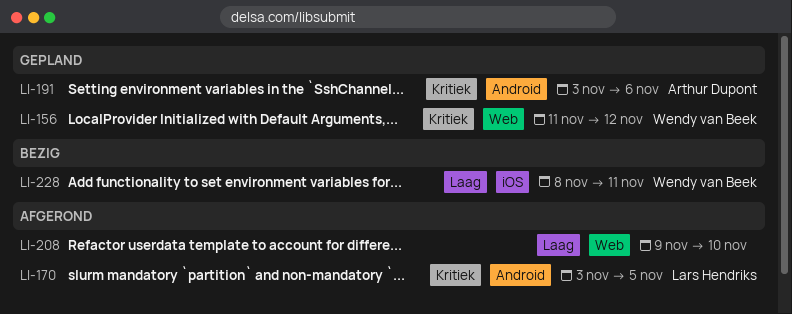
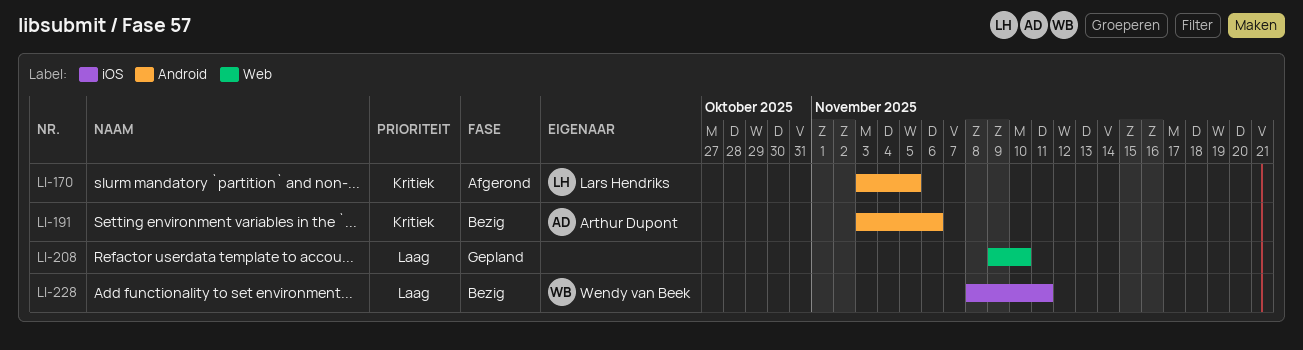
LI-156: present -> none
LI-191, status: Gepland -> Bezig
LI-208, status: Afgerond -> Gepland

